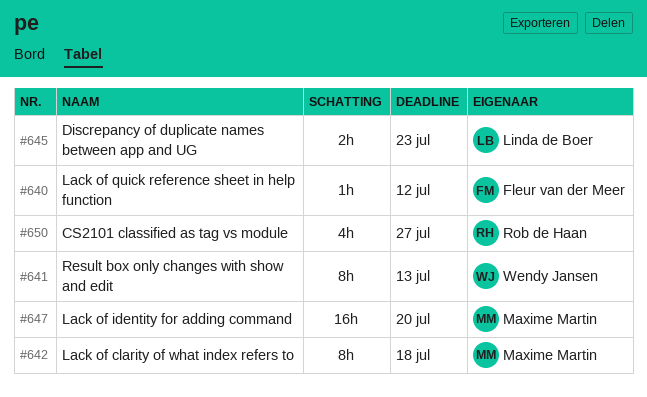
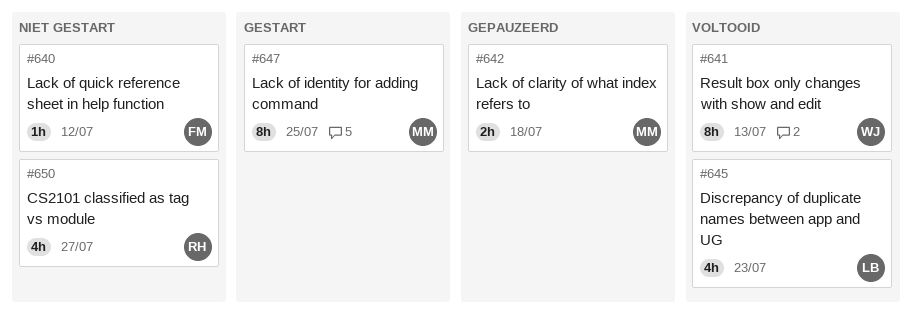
#642, estimate: 8h -> 2h
#645, estimate: 2h -> 4h
#647, estimate: 16h -> 8h
#647, due: Jul 20 -> Jul 25

